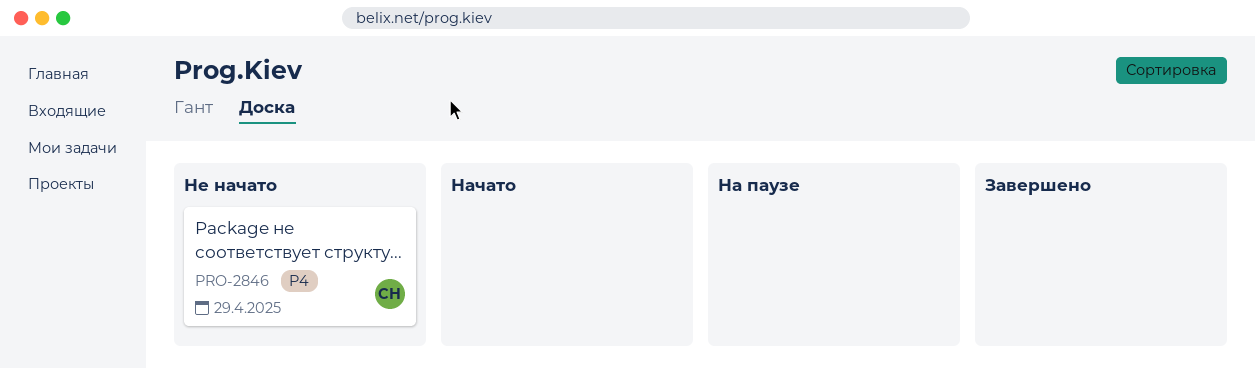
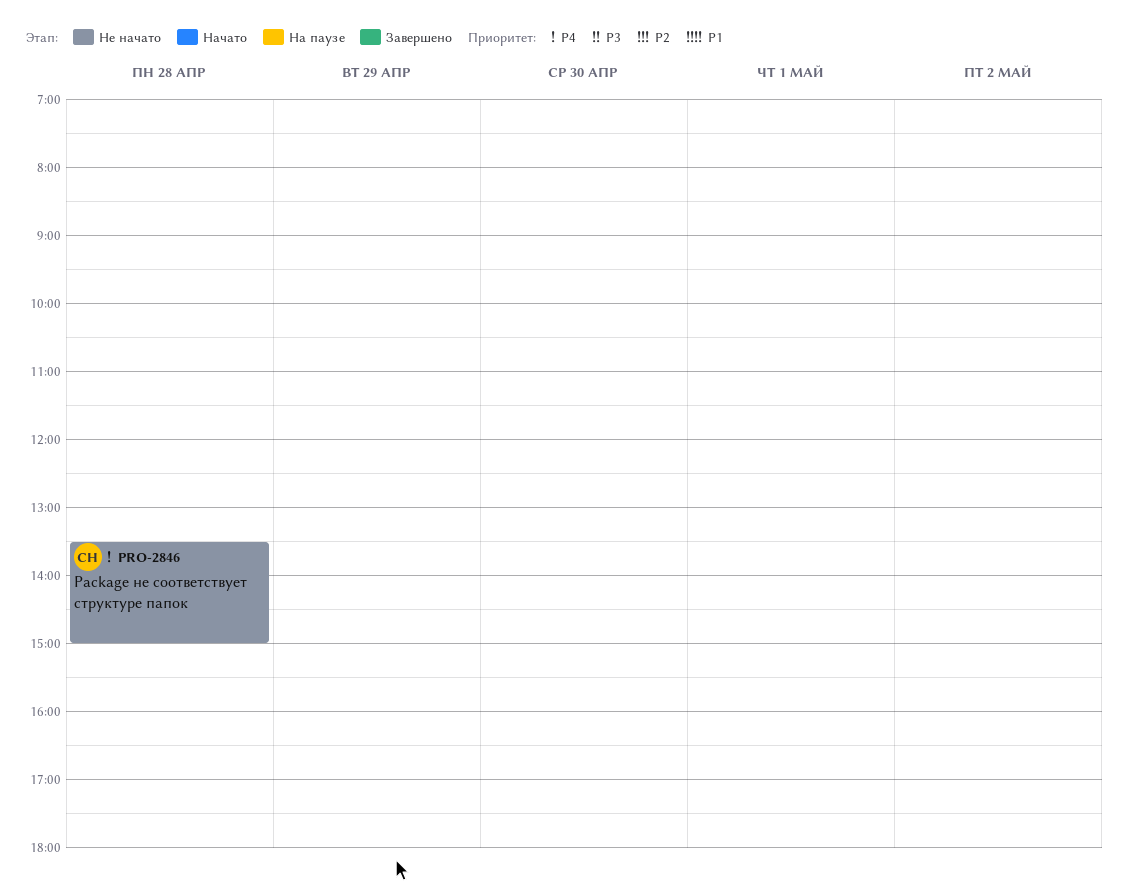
PRO-2846, day: Apr 29 -> Apr 28

